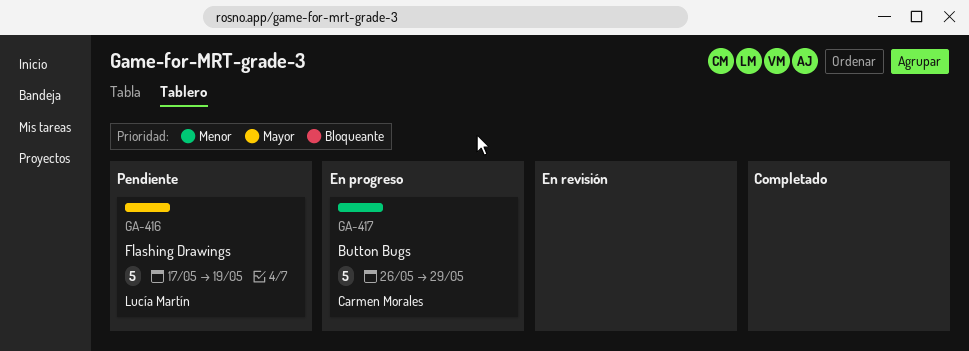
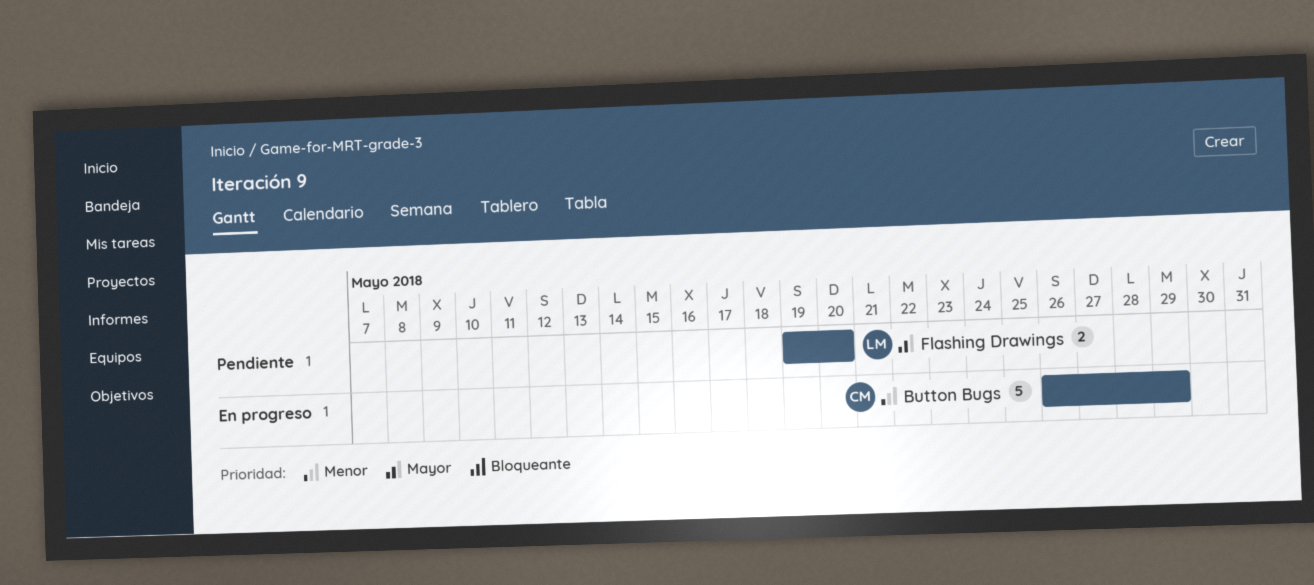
Flashing Drawings, estimate: 5 -> 2
Flashing Drawings, start: May 17 -> May 19
Flashing Drawings, due: May 19 -> May 20

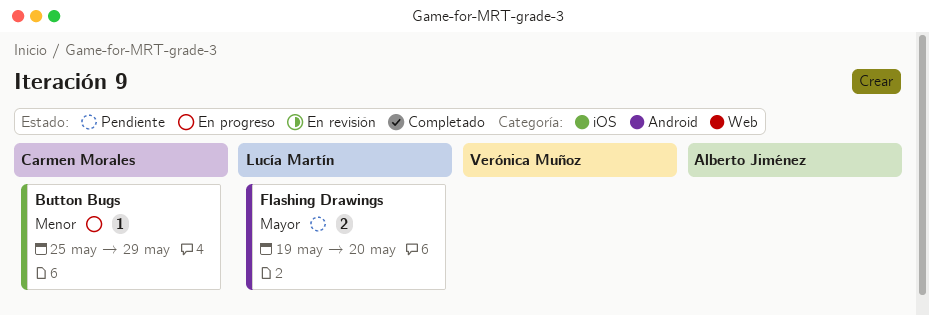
Button Bugs, estimate: 5 -> 1
Button Bugs, start: May 26 -> May 25

